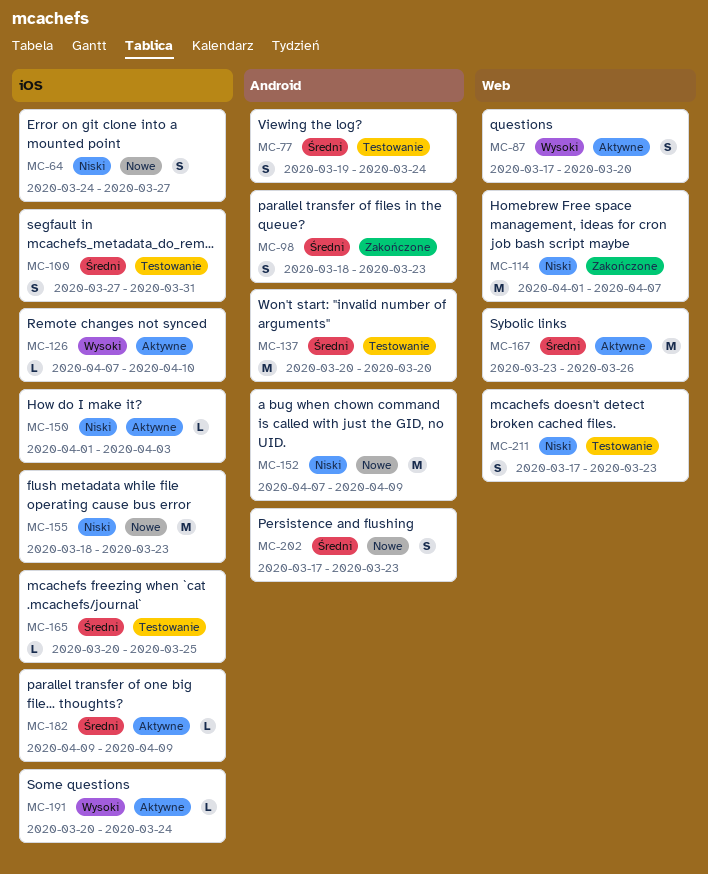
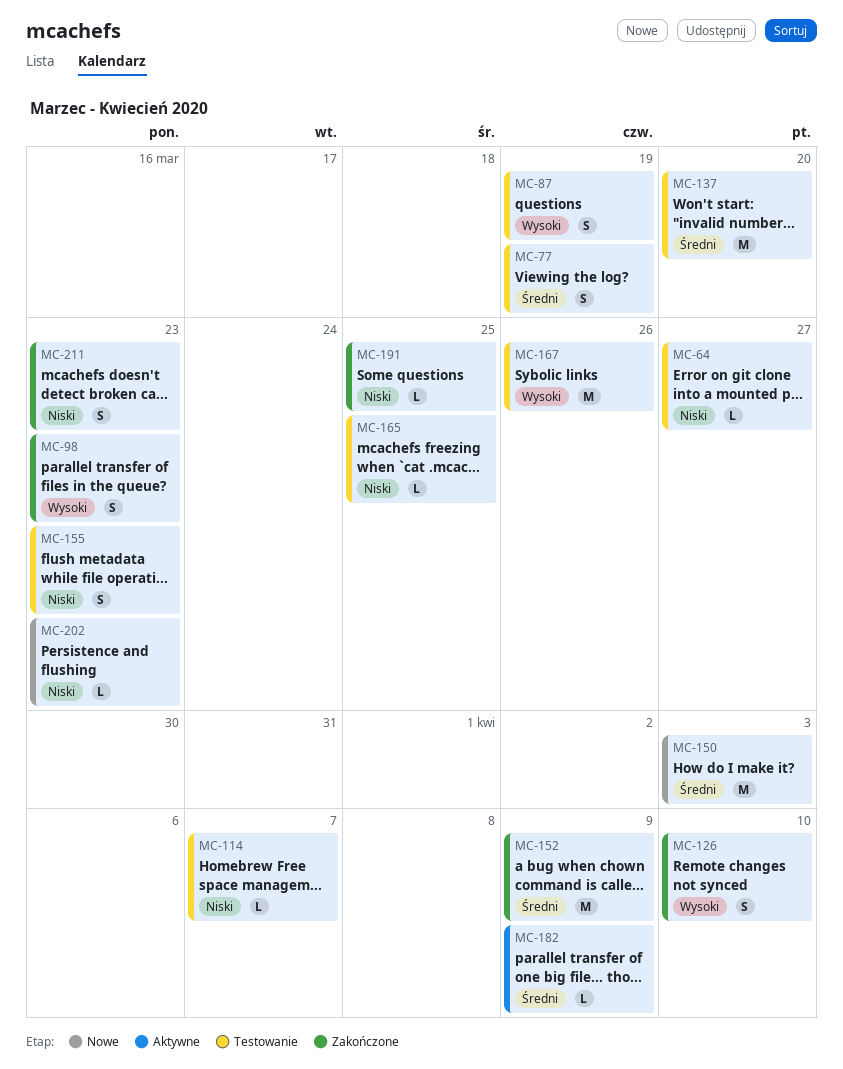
MC-64, status: Nowe -> Testowanie
MC-64, estimate: S -> L
MC-77, due: Mar 24 -> Mar 19
MC-87, status: Aktywne -> Testowanie
MC-87, due: Mar 20 -> Mar 19
MC-98, priority: Średni -> Wysoki
MC-100: present -> none
MC-114, status: Zakończone -> Testowanie
MC-114, estimate: M -> L
MC-126, status: Aktywne -> Zakończone
MC-126, estimate: L -> S
MC-150, status: Aktywne -> Nowe
MC-150, priority: Niski -> Średni
MC-150, estimate: L -> M
MC-152, status: Nowe -> Zakończone
MC-152, priority: Niski -> Średni
MC-155, status: Nowe -> Testowanie
MC-155, estimate: M -> S
MC-165, priority: Średni -> Niski
MC-167, status: Aktywne -> Testowanie
MC-167, priority: Średni -> Wysoki
MC-191, status: Aktywne -> Zakończone
MC-191, priority: Wysoki -> Niski
MC-191, due: Mar 24 -> Mar 25
MC-202, priority: Średni -> Niski
MC-202, estimate: S -> L
MC-211, status: Testowanie -> Zakończone

